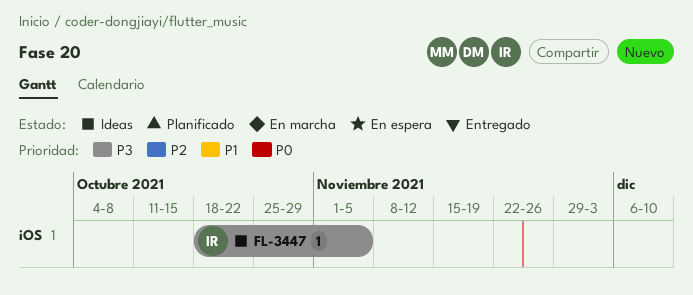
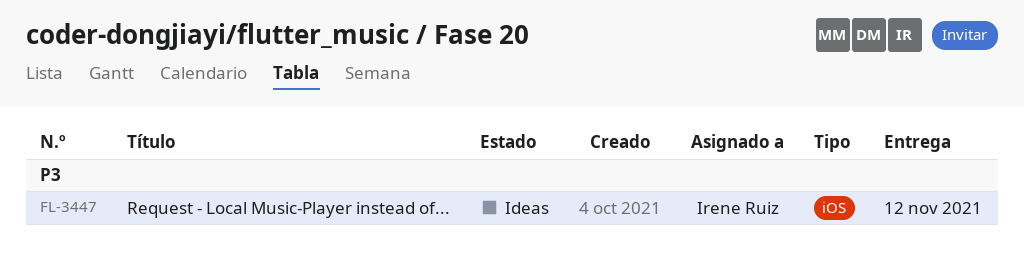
FL-3447, due: Nov 5 -> Nov 12

